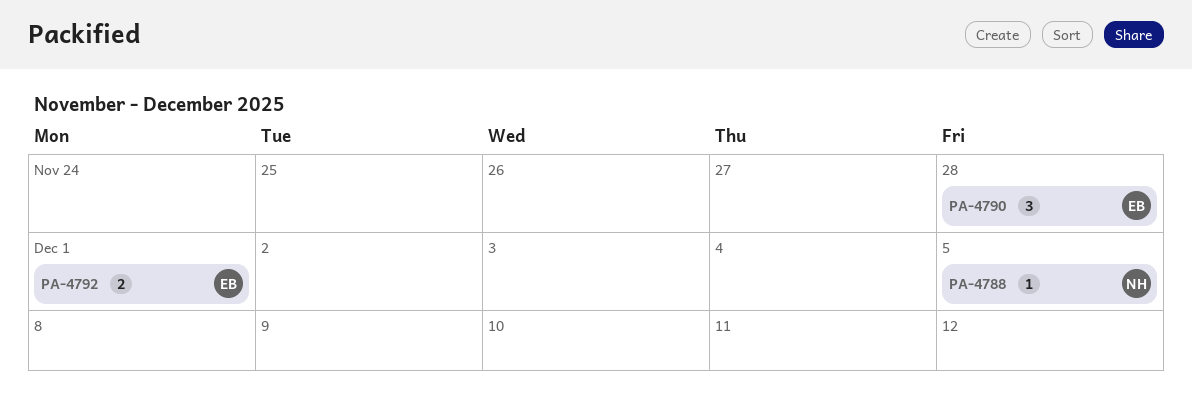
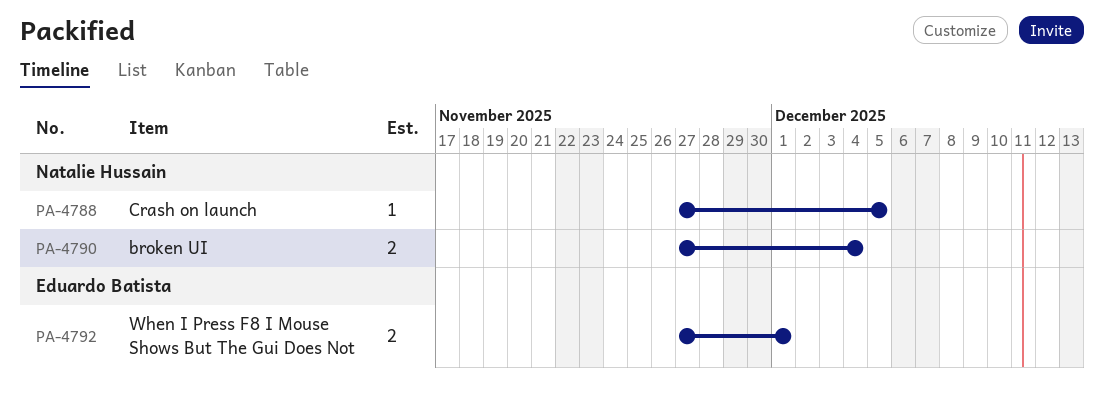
PA-4790, owner: Eduardo Batista -> Natalie Hussain
PA-4790, estimate: 3 -> 2
PA-4790, due: Nov 28 -> Dec 4

